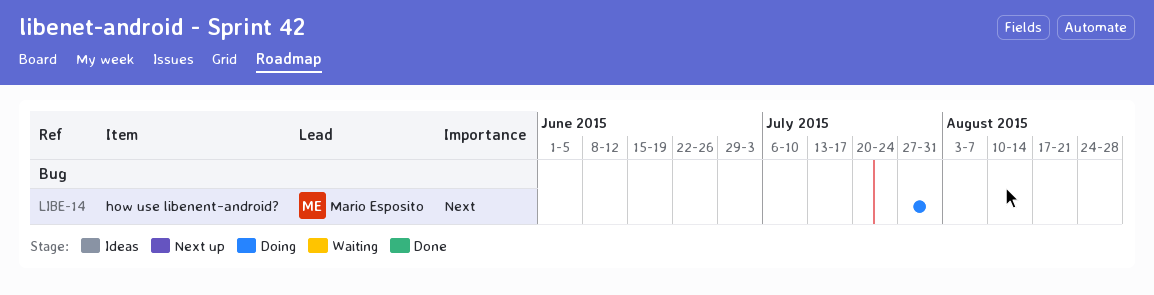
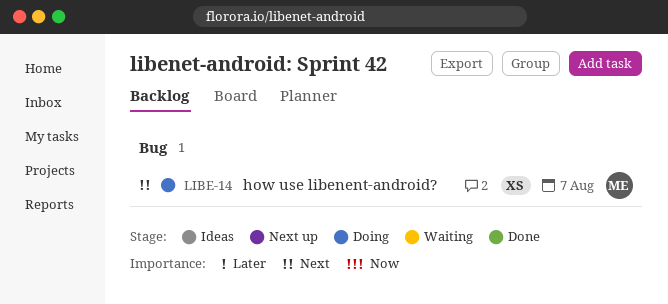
LIBE-14, due: Jul 31 -> Aug 7

